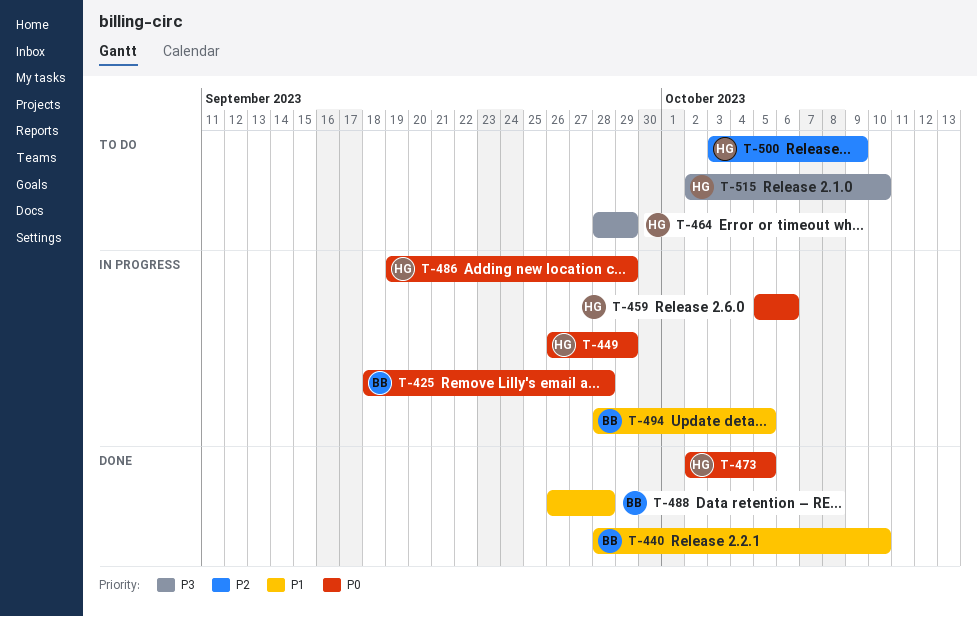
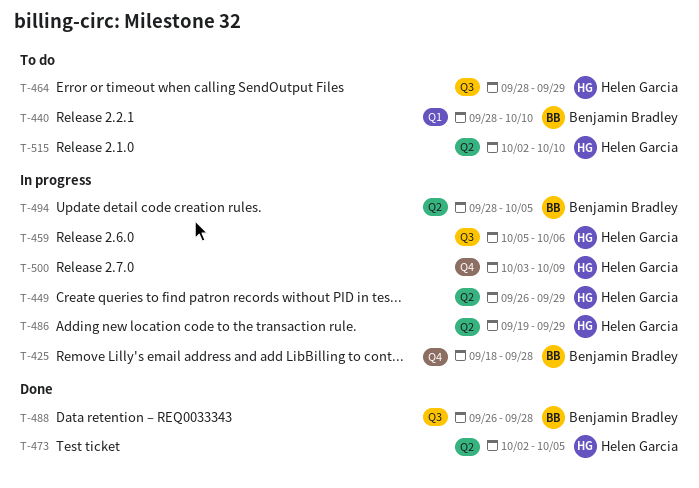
T-440, status: Done -> To do
T-500, status: To do -> In progress

